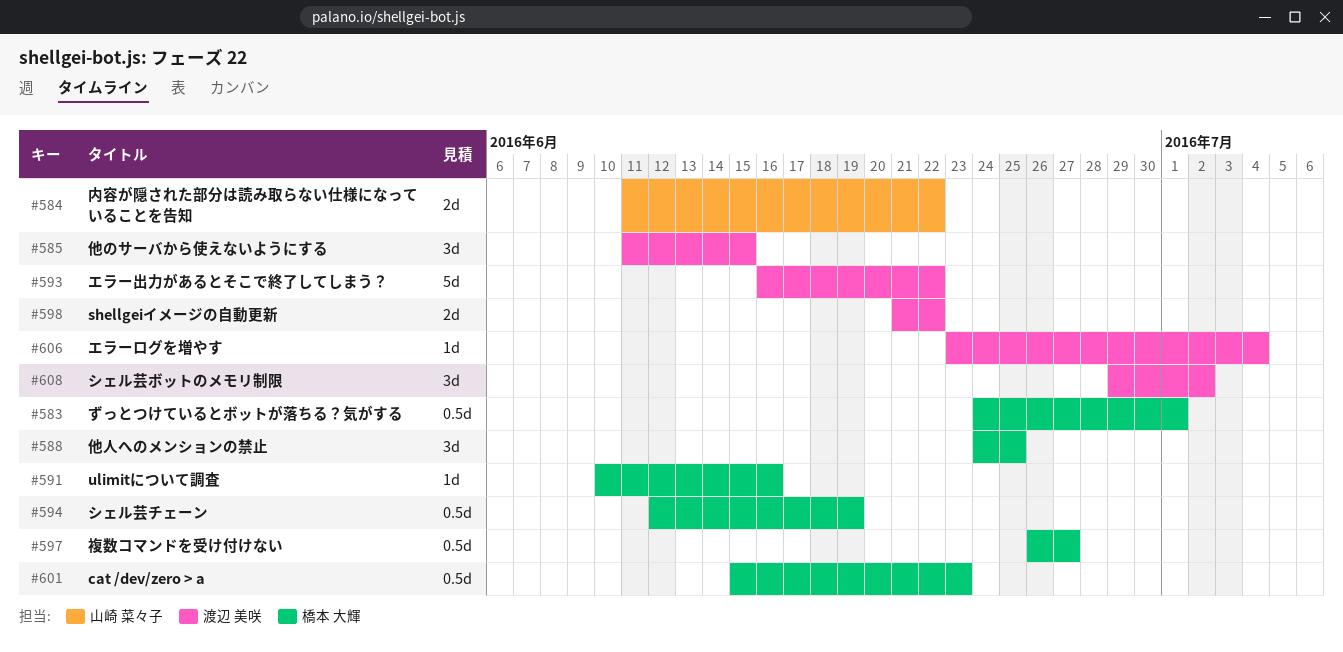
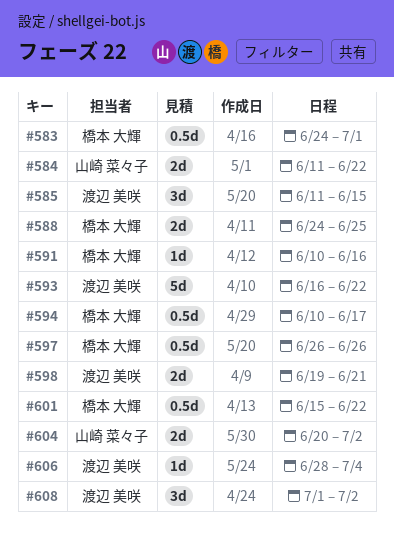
#588, estimate: 3d -> 2d
#594, start: Jun 12 -> Jun 10
#594, due: Jun 19 -> Jun 17
#597, due: Jun 27 -> Jun 26
#598, start: Jun 21 -> Jun 19
#598, due: Jun 22 -> Jun 21
#601, due: Jun 23 -> Jun 22
#604: none -> present
#606, start: Jun 23 -> Jun 28
#608, start: Jun 29 -> Jul 1

